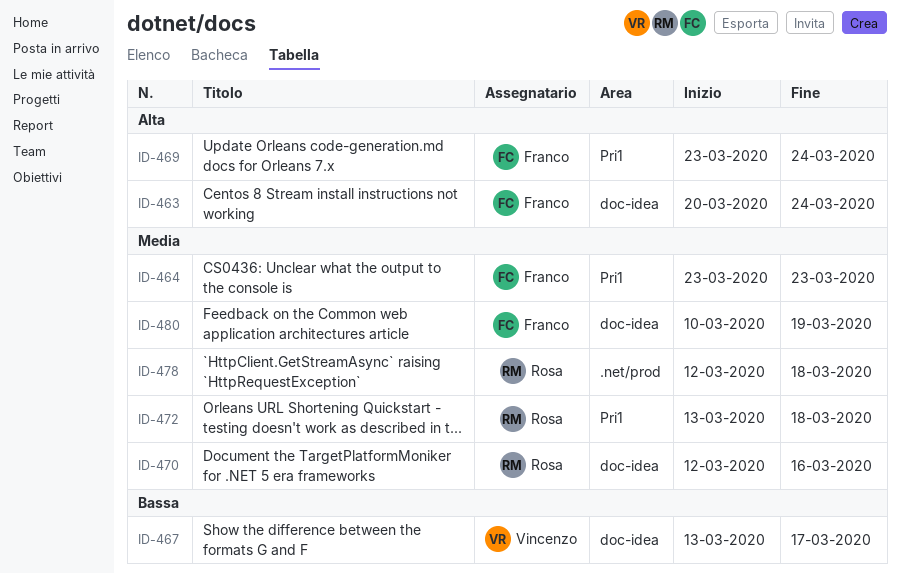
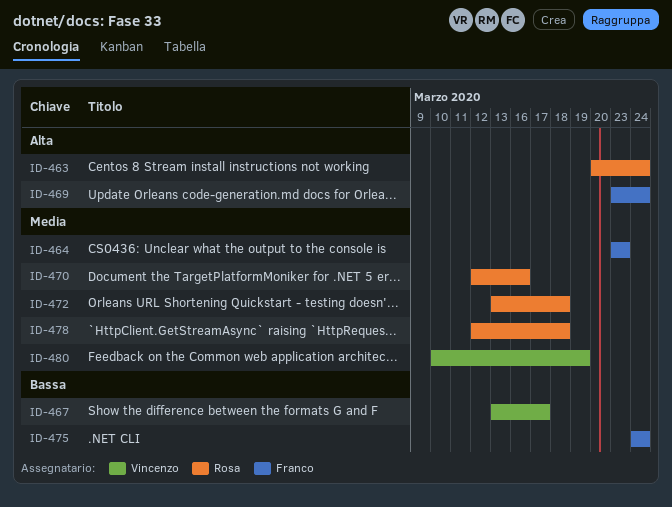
ID-463, owner: Franco -> Rosa
ID-475: none -> present
ID-480, owner: Franco -> Vincenzo

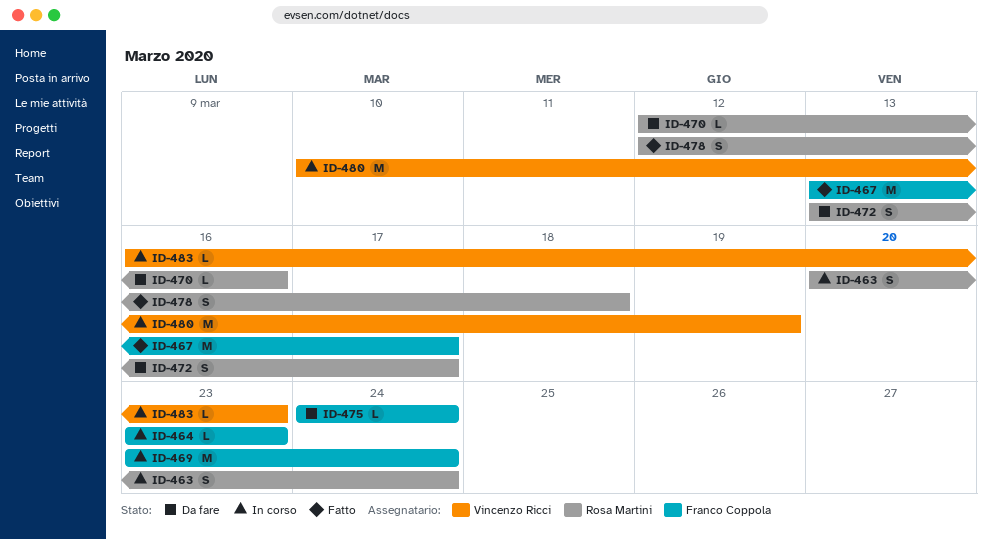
ID-467, owner: Vincenzo Ricci -> Franco Coppola
ID-472, due: Mar 18 -> Mar 17
ID-483: none -> present

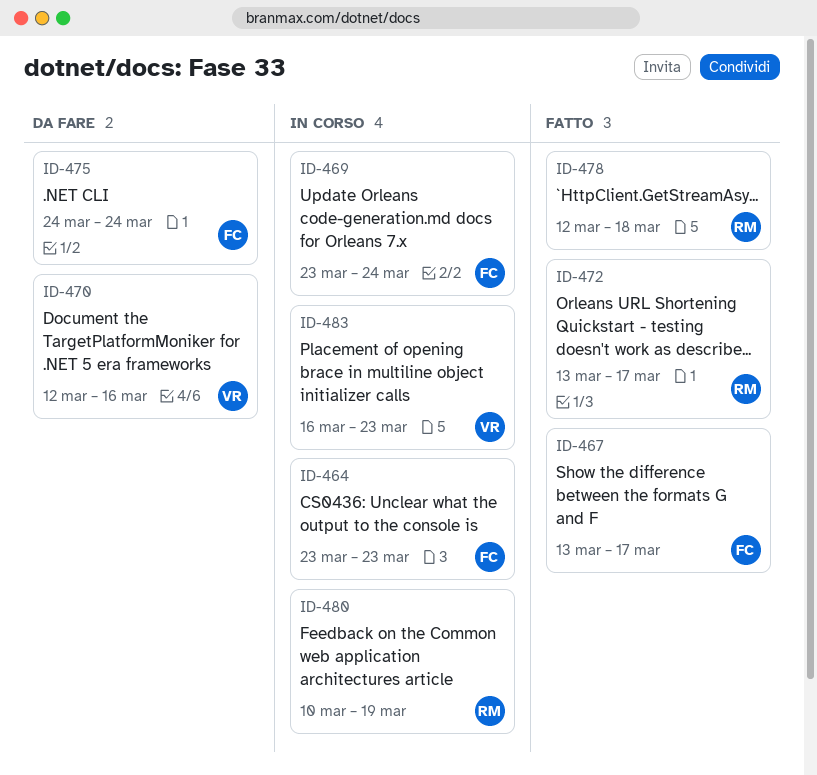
ID-463: present -> none
ID-470, owner: Rosa Martini -> Vincenzo Ricci
ID-472, status: Da fare -> Fatto
ID-480, owner: Vincenzo Ricci -> Rosa Martini

